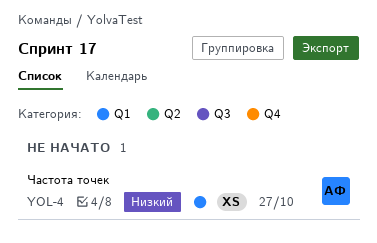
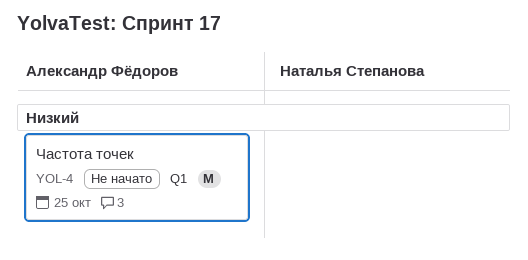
YOL-4, estimate: XS -> M
YOL-4, due: Oct 27 -> Oct 25

